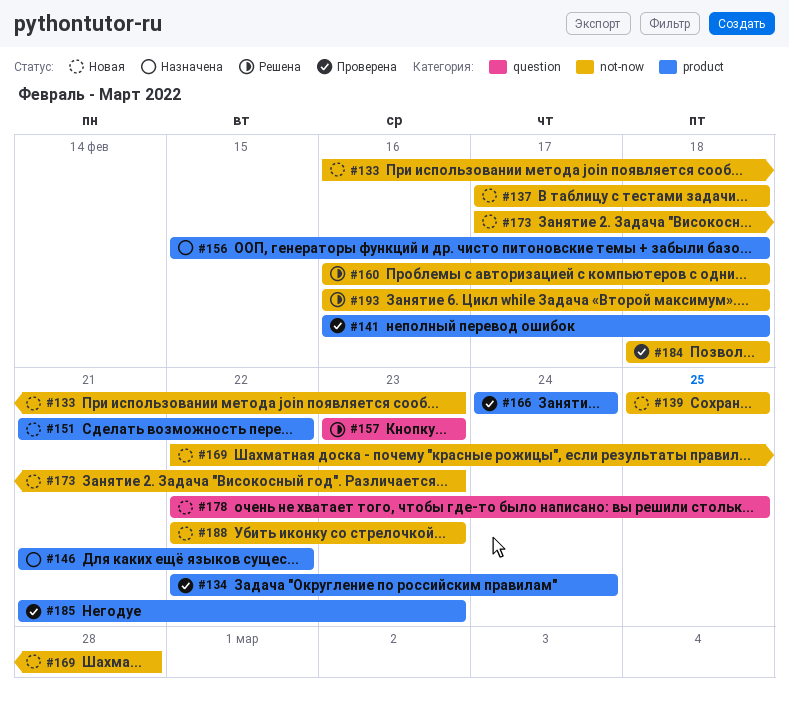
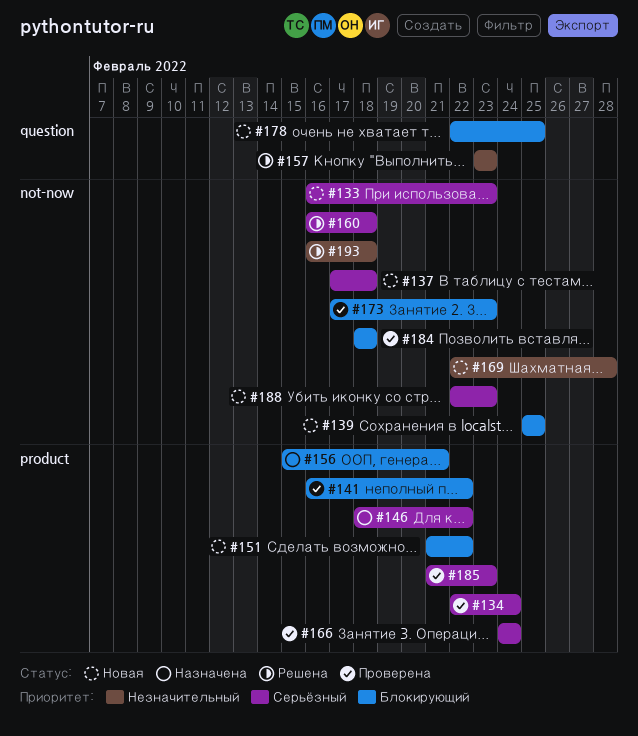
#141, due: Feb 18 -> Feb 22
#146, start: Feb 21 -> Feb 18
#156, due: Feb 18 -> Feb 21
#173, status: Новая -> Проверена

